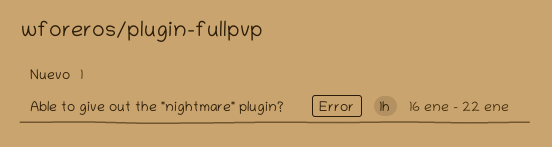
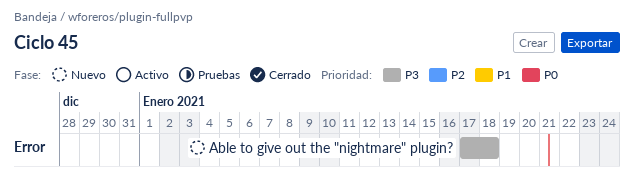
Able to give out the "nightmare" plugin?, start: Jan 16 -> Jan 17
Able to give out the "nightmare" plugin?, due: Jan 22 -> Jan 18

